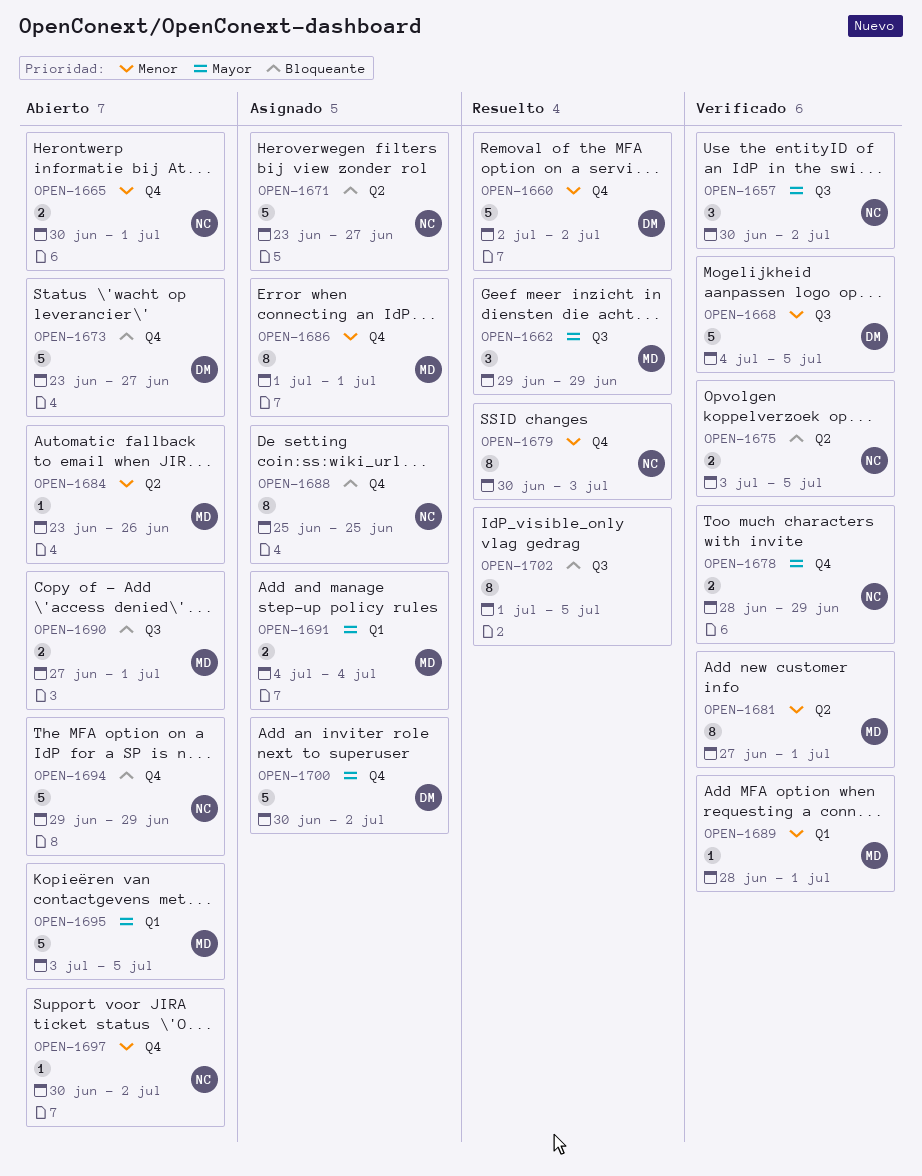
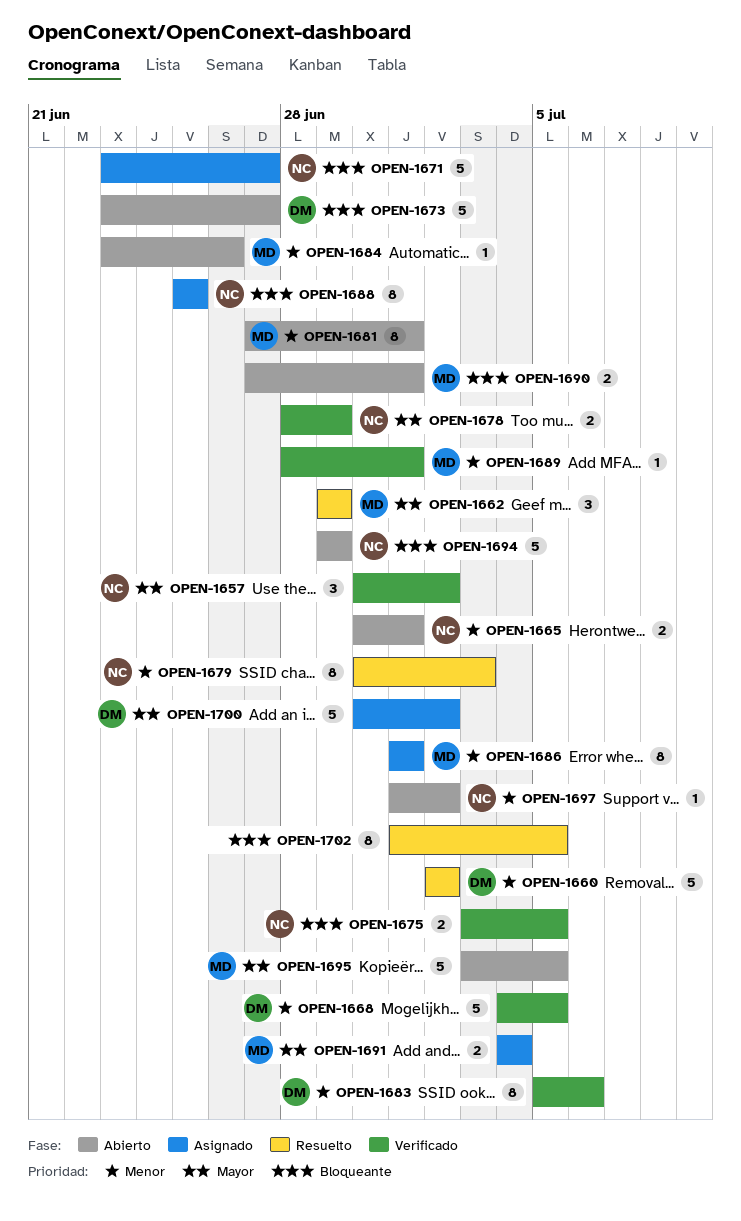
OPEN-1681, status: Verificado -> Abierto
OPEN-1683: none -> present
OPEN-1697, start: Jun 30 -> Jul 1

